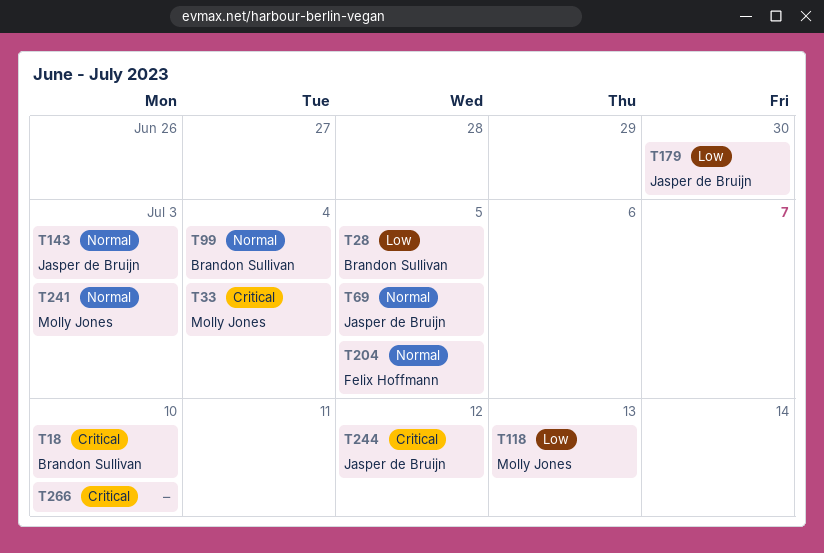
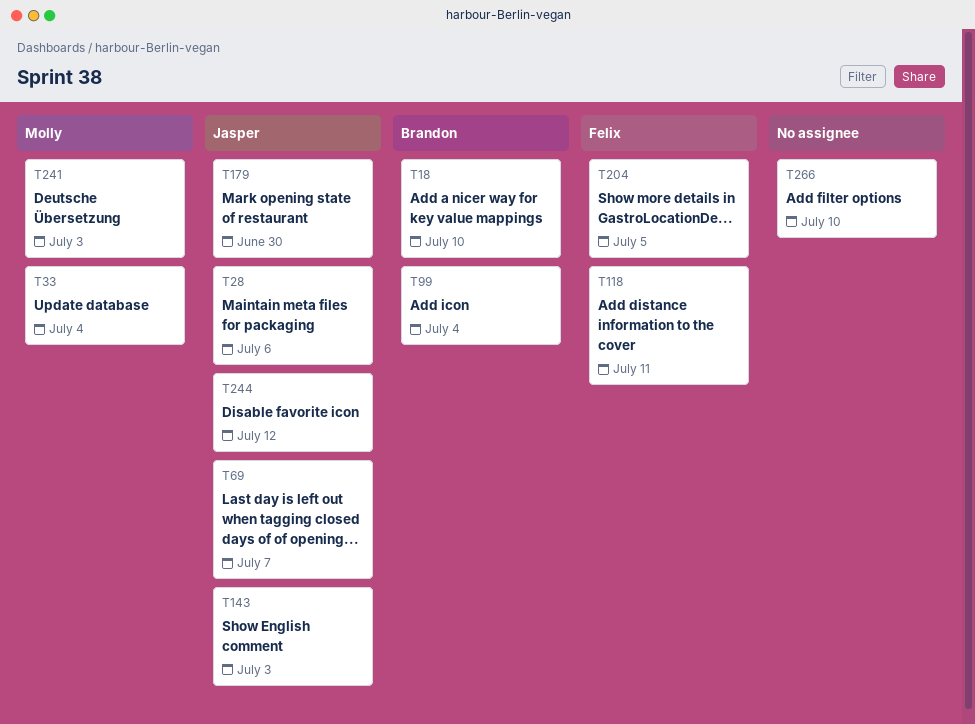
T28, owner: Brandon Sullivan -> Jasper de Bruijn
T28, due: Jul 5 -> Jul 6
T69, due: Jul 5 -> Jul 7
T118, owner: Molly Jones -> Felix Hoffmann
T118, due: Jul 13 -> Jul 11

